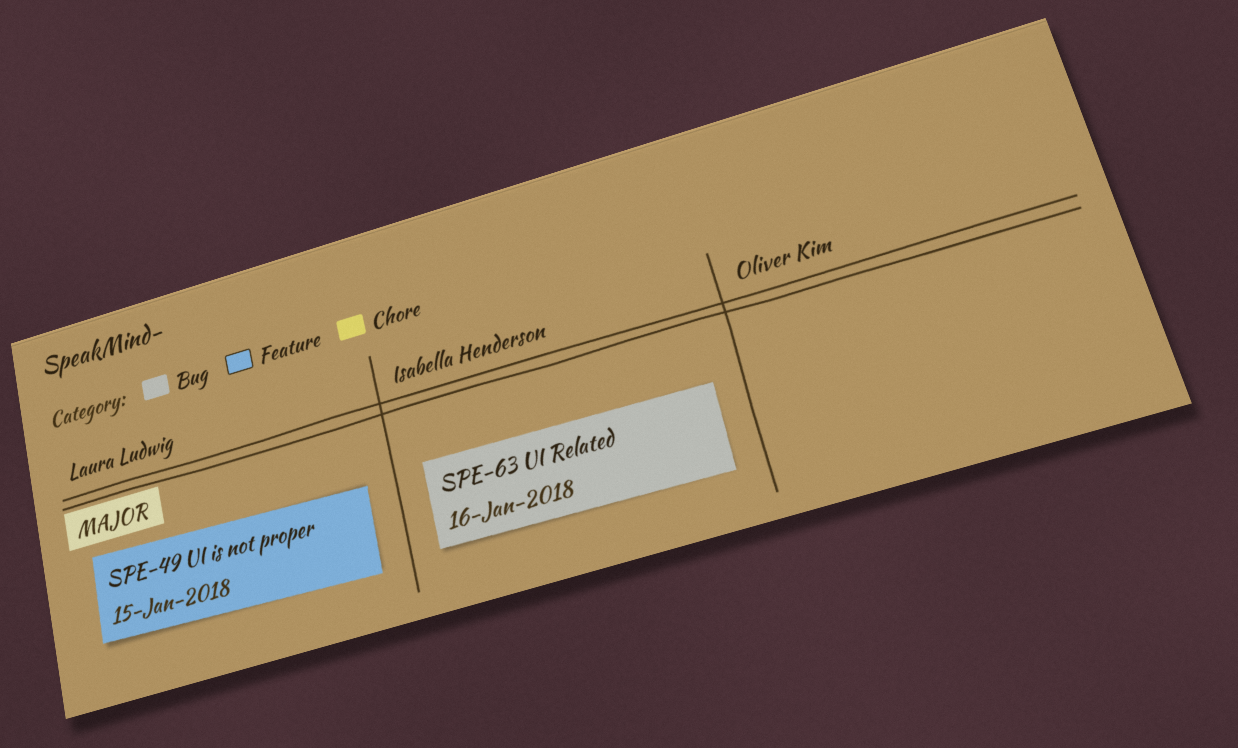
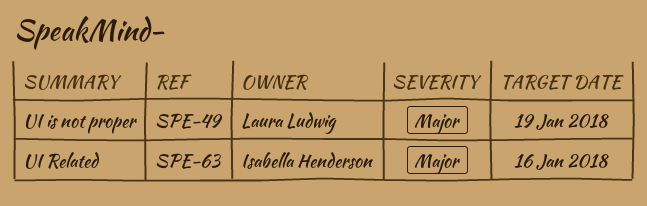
SPE-49, due: Jan 15 -> Jan 19

